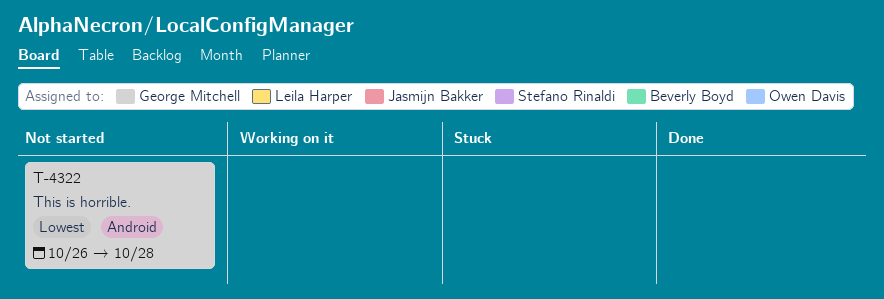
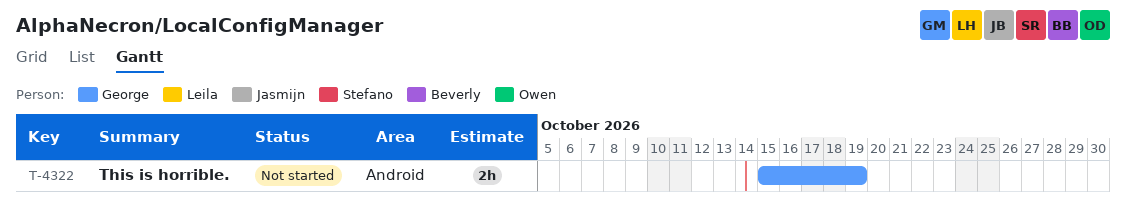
T-4322, start: Oct 26 -> Oct 15
T-4322, due: Oct 28 -> Oct 19

